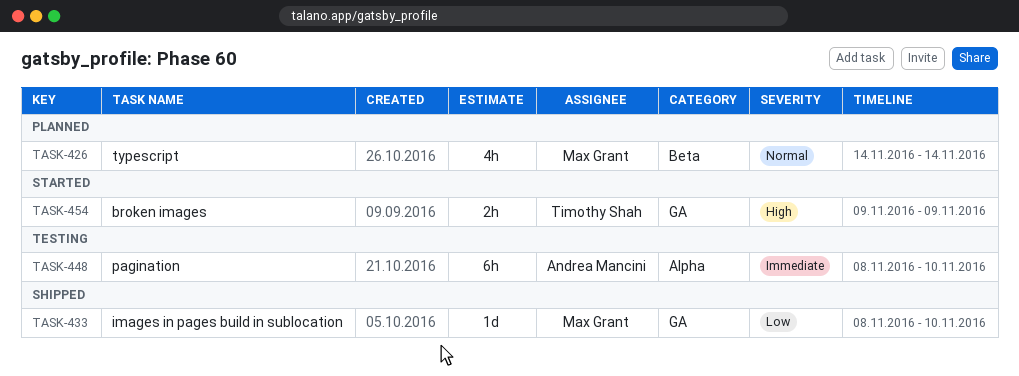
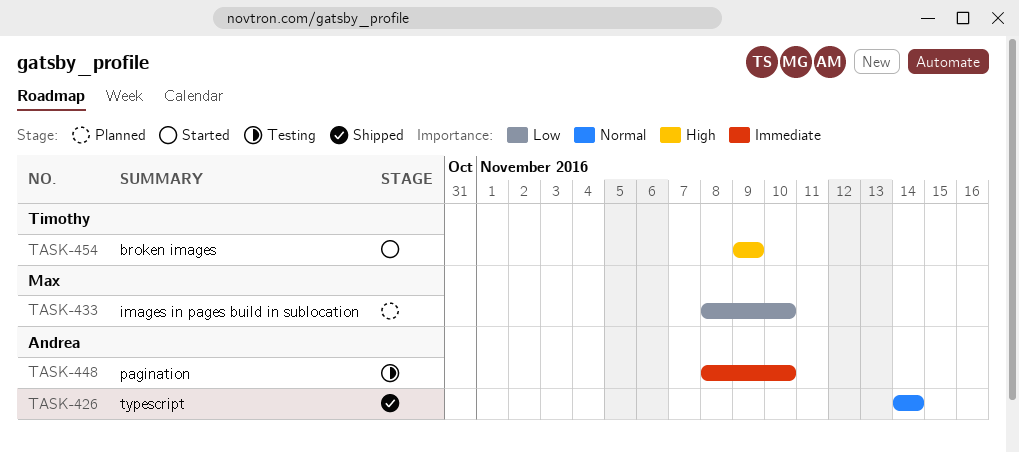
TASK-426, status: Planned -> Shipped
TASK-426, owner: Max Grant -> Andrea Mancini
TASK-433, status: Shipped -> Planned

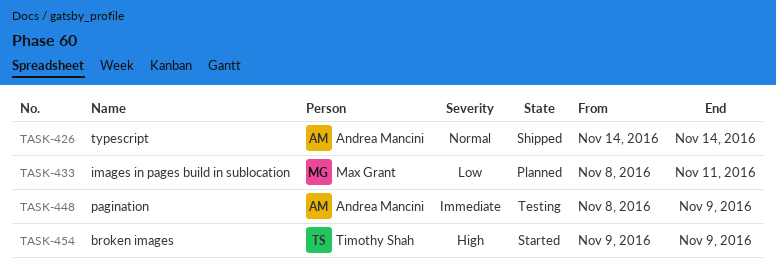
TASK-433, due: Nov 10 -> Nov 11
TASK-448, due: Nov 10 -> Nov 9

